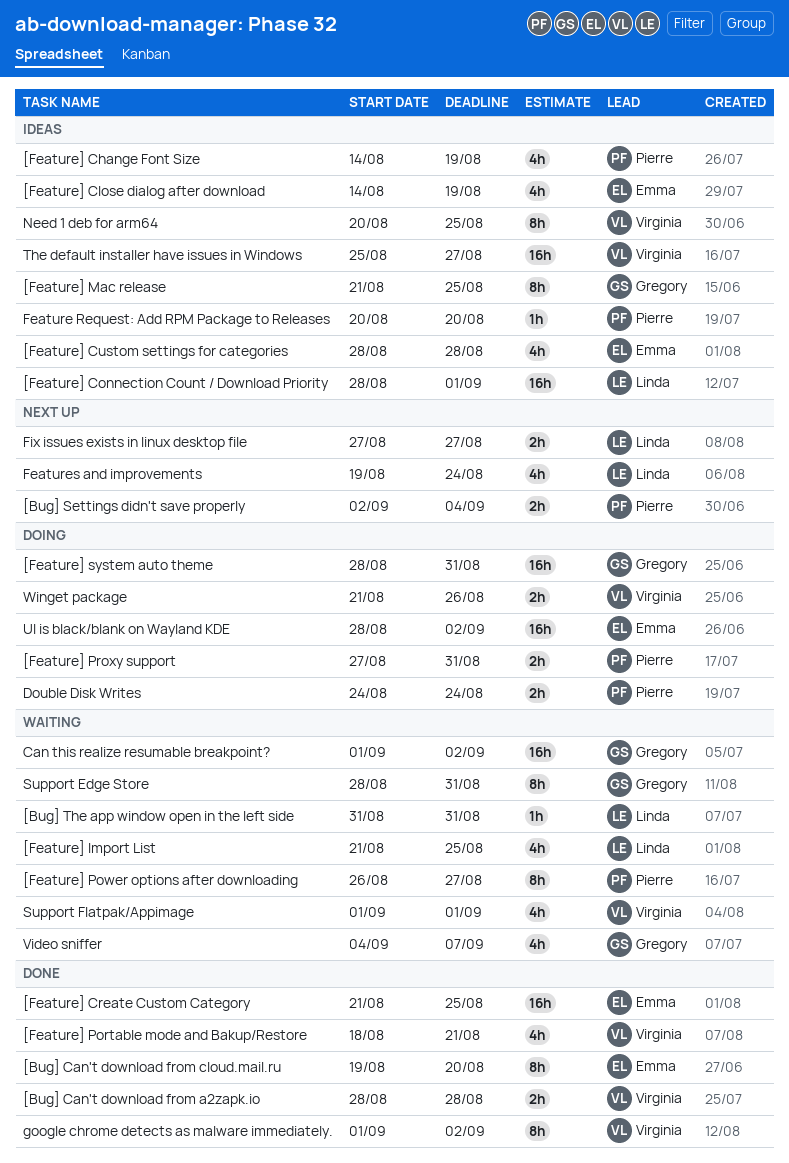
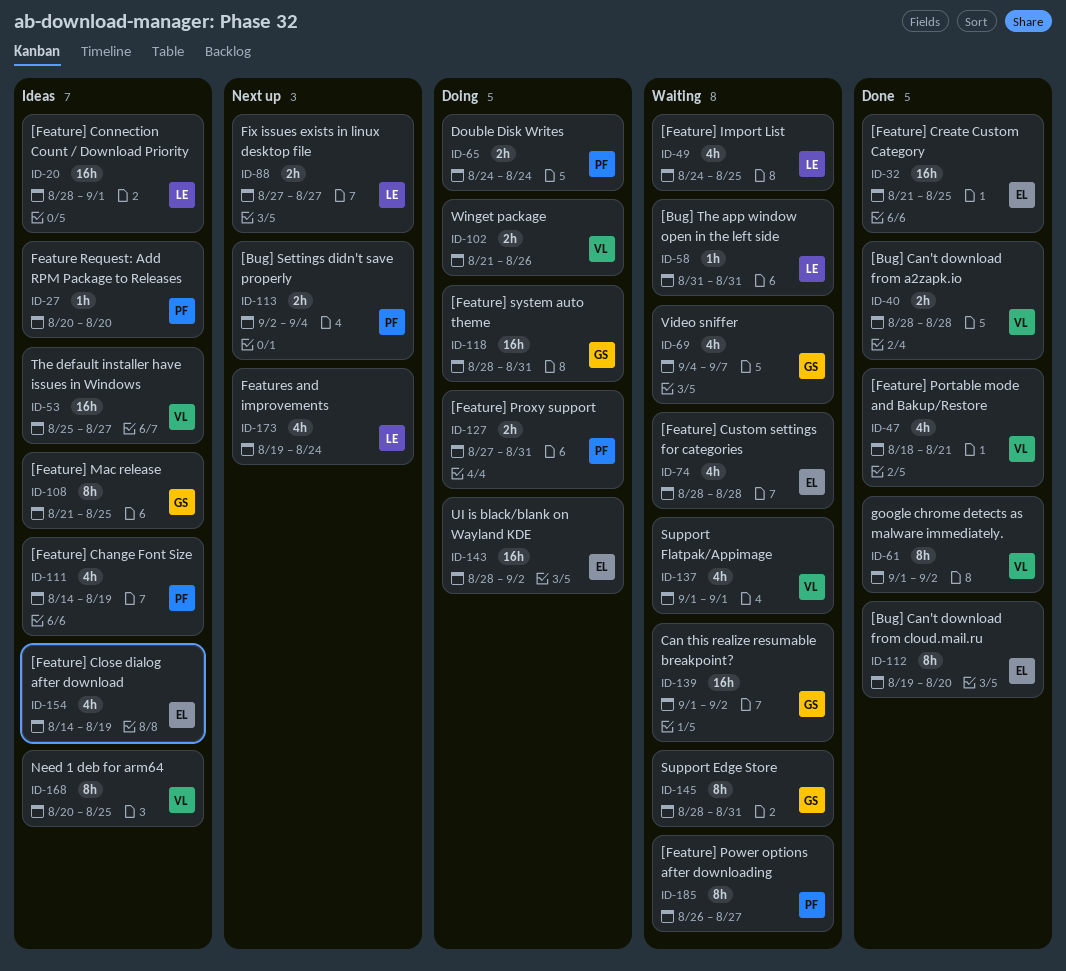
[Feature] Custom settings for categories, status: Ideas -> Waiting
[Feature] Import List, start: Aug 21 -> Aug 24

